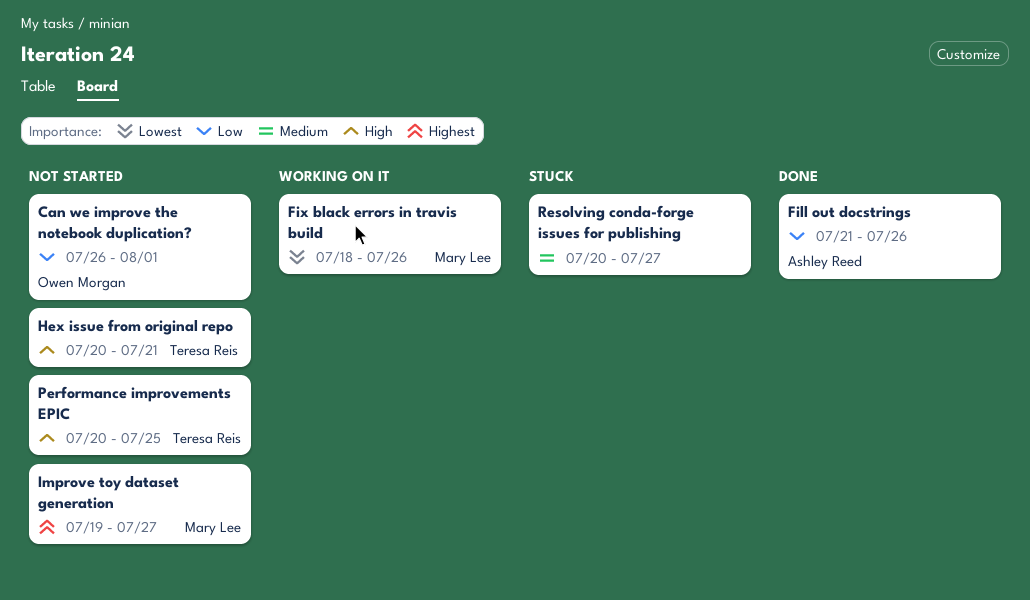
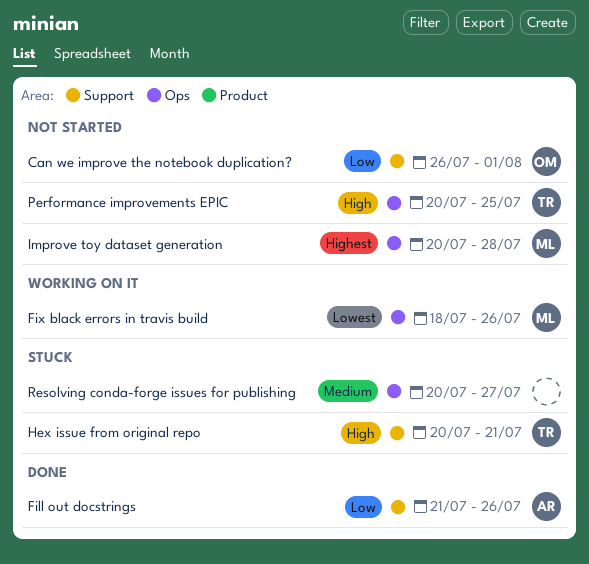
Hex issue from original repo, status: Not started -> Stuck
Improve toy dataset generation, start: Jul 19 -> Jul 20
Improve toy dataset generation, due: Jul 27 -> Jul 28

